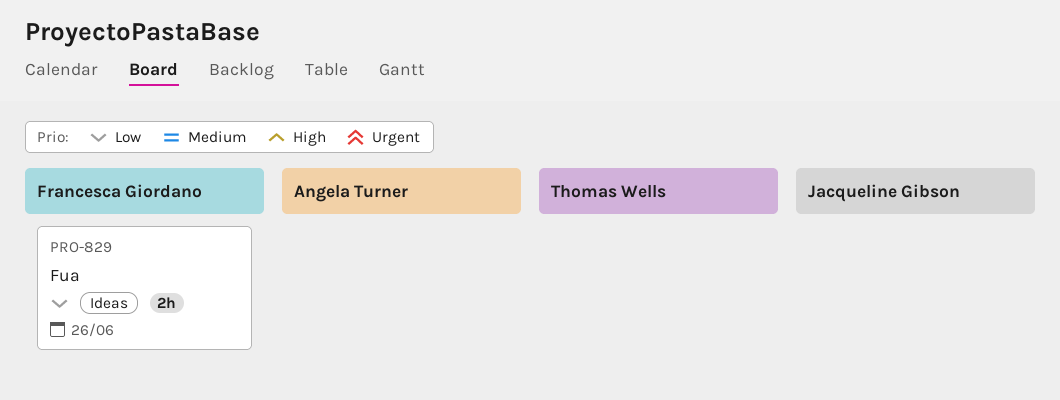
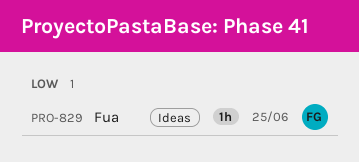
PRO-829, estimate: 2h -> 1h
PRO-829, due: Jun 26 -> Jun 25

